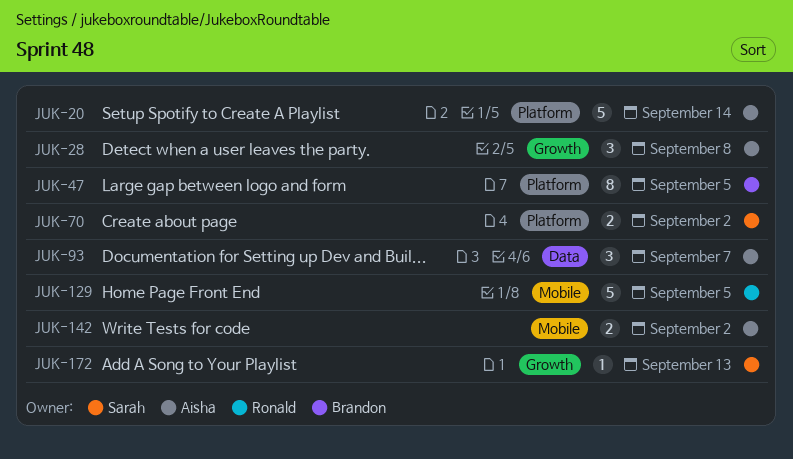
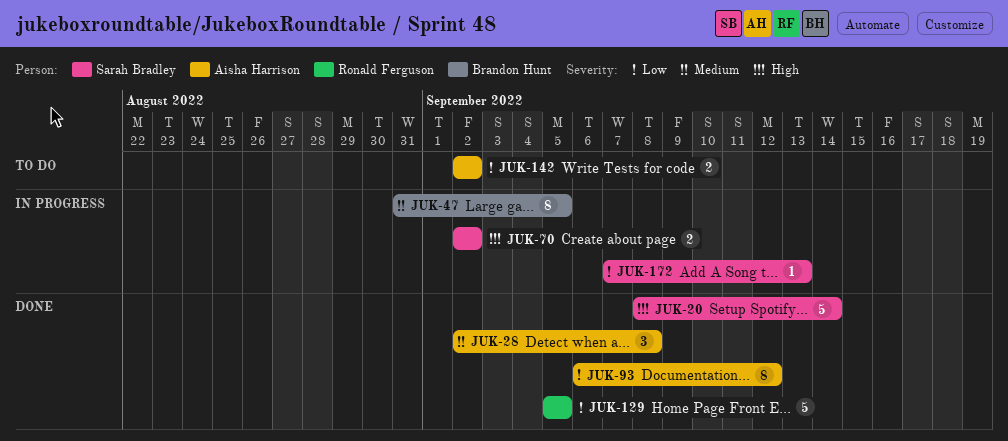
JUK-20, owner: Aisha Harrison -> Sarah Bradley
JUK-93, estimate: 3 -> 8
JUK-93, due: Sep 7 -> Sep 12

